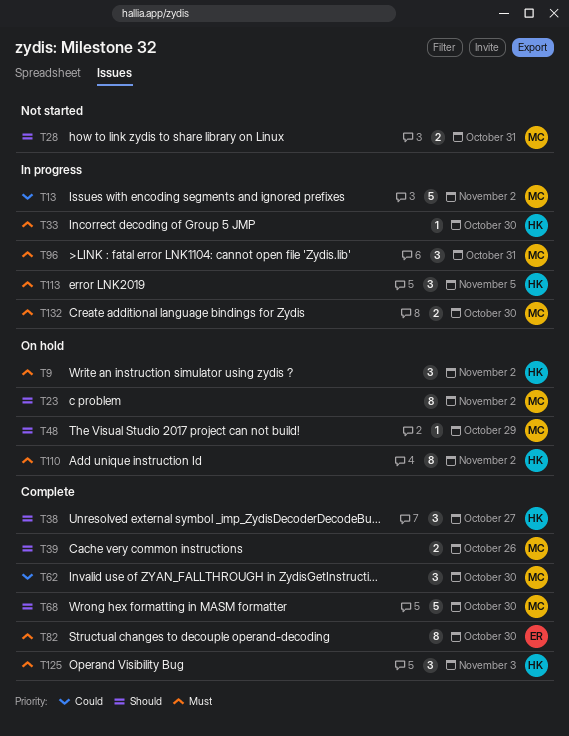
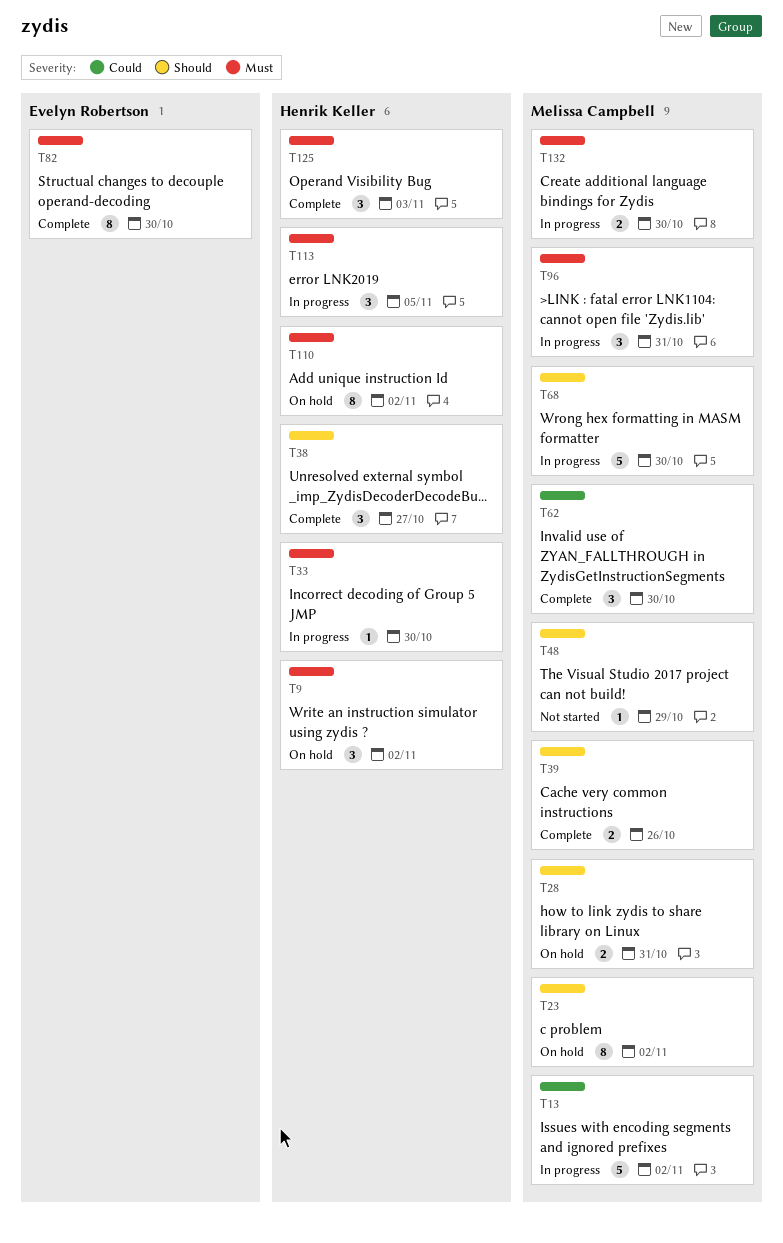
T28, status: Not started -> On hold
T48, status: On hold -> Not started
T68, status: Complete -> In progress

